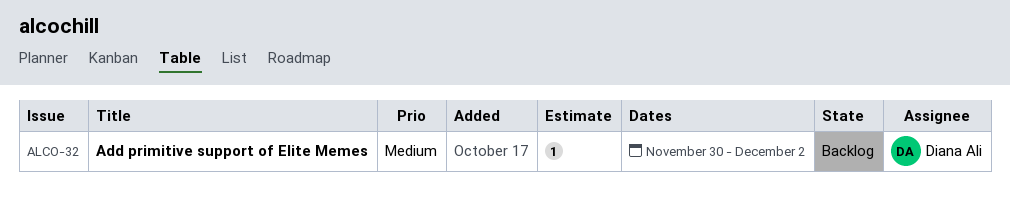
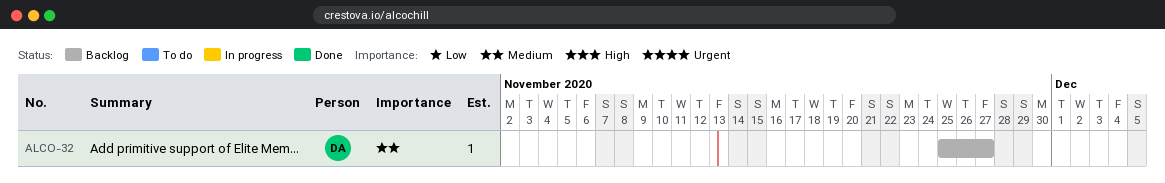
ALCO-32, start: Nov 30 -> Nov 25
ALCO-32, due: Dec 2 -> Nov 27

